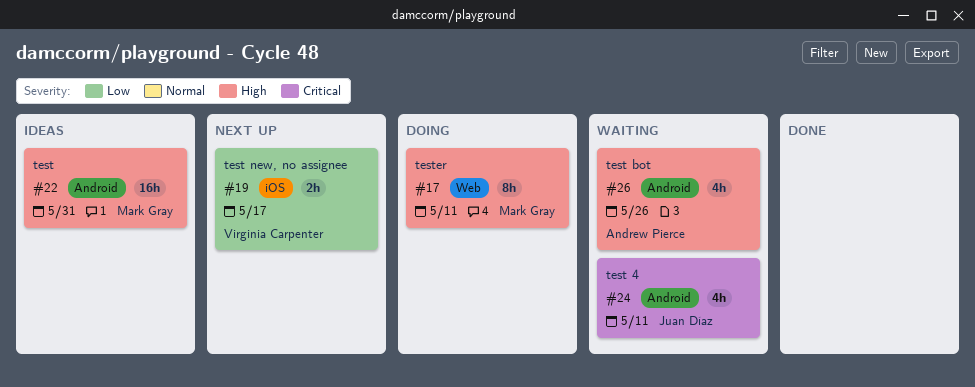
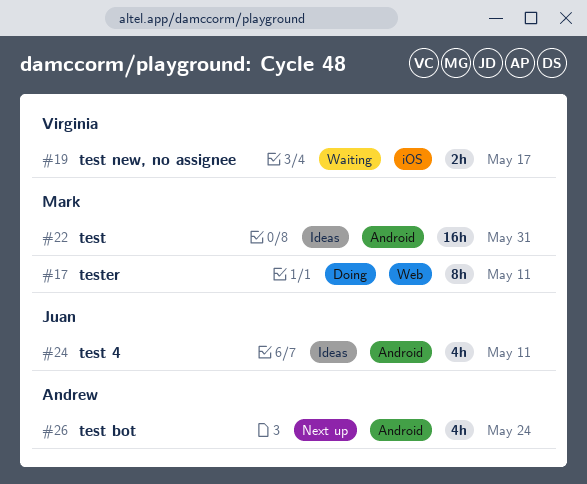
#19, status: Next up -> Waiting
#24, status: Waiting -> Ideas
#26, status: Waiting -> Next up
#26, due: May 26 -> May 24

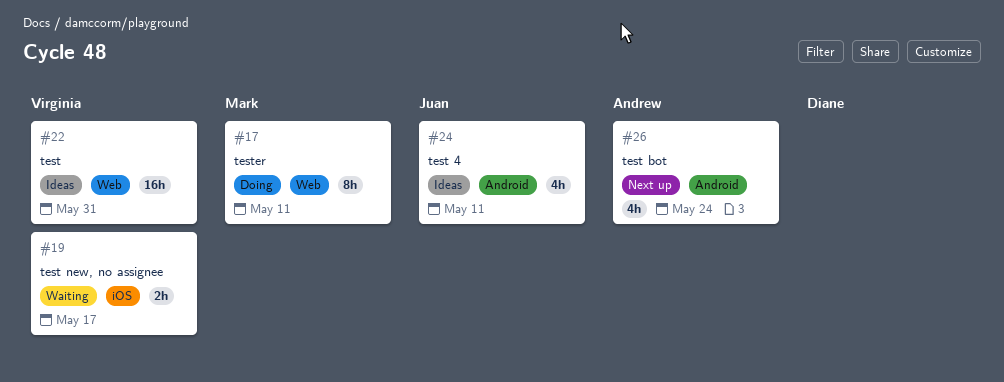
#22, owner: Mark -> Virginia
#22, label: Android -> Web

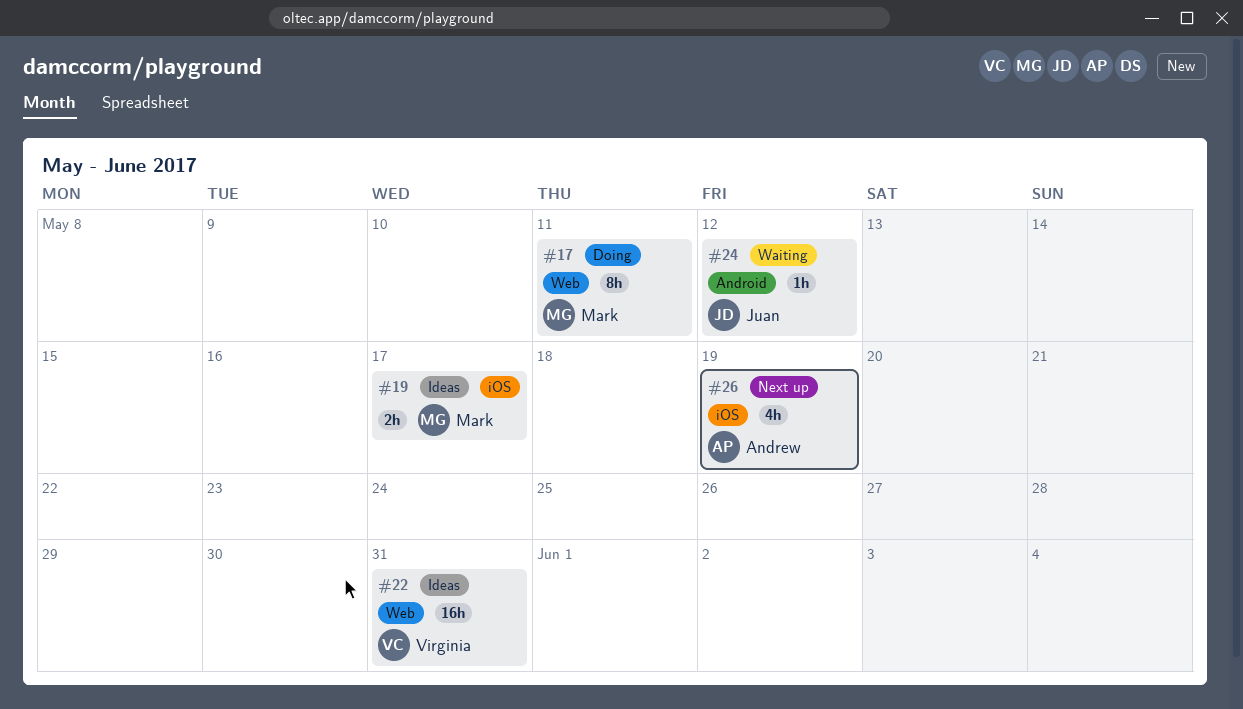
#19, status: Waiting -> Ideas
#19, owner: Virginia -> Mark
#24, status: Ideas -> Waiting
#24, estimate: 4h -> 1h
#24, due: May 11 -> May 12
#26, label: Android -> iOS
#26, due: May 24 -> May 19

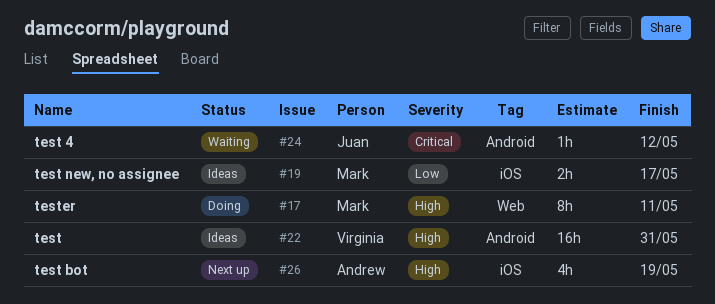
#22, label: Web -> Android

